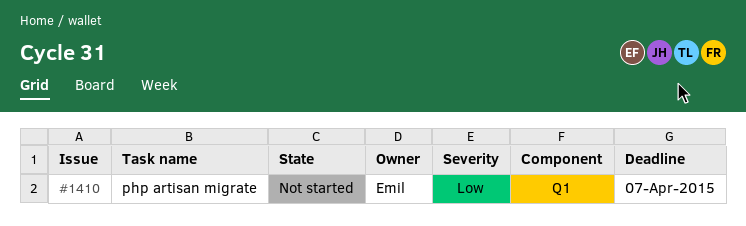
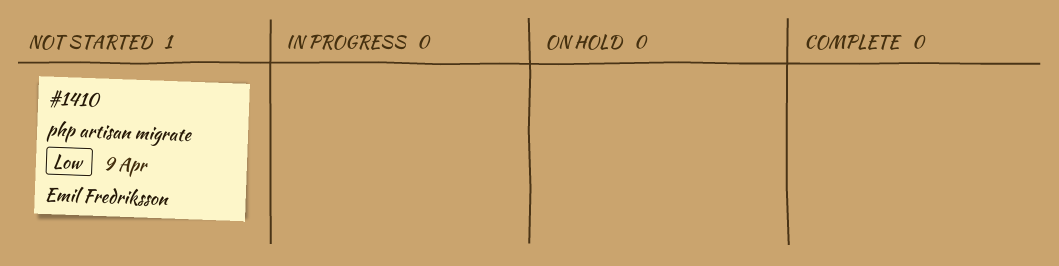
#1410, due: Apr 7 -> Apr 9

